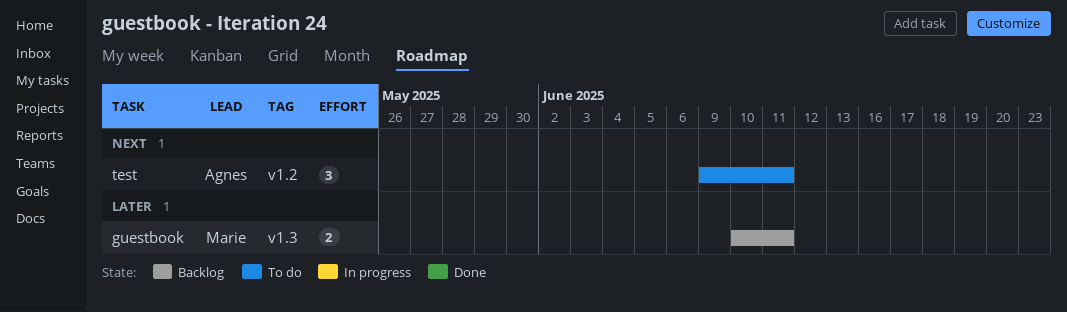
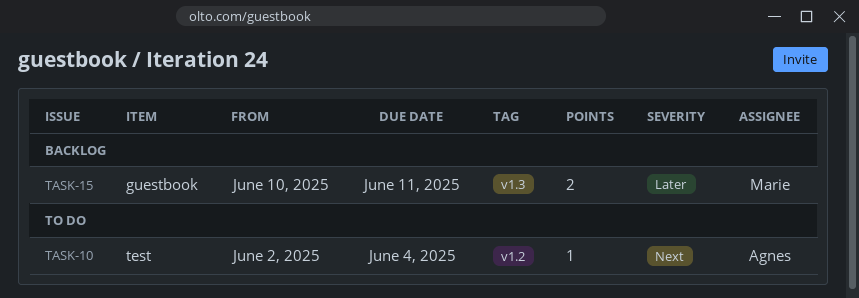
test, estimate: 3 -> 1
test, start: Jun 9 -> Jun 2
test, due: Jun 11 -> Jun 4

